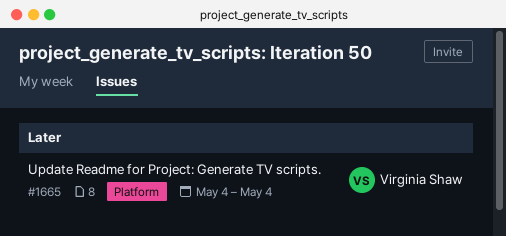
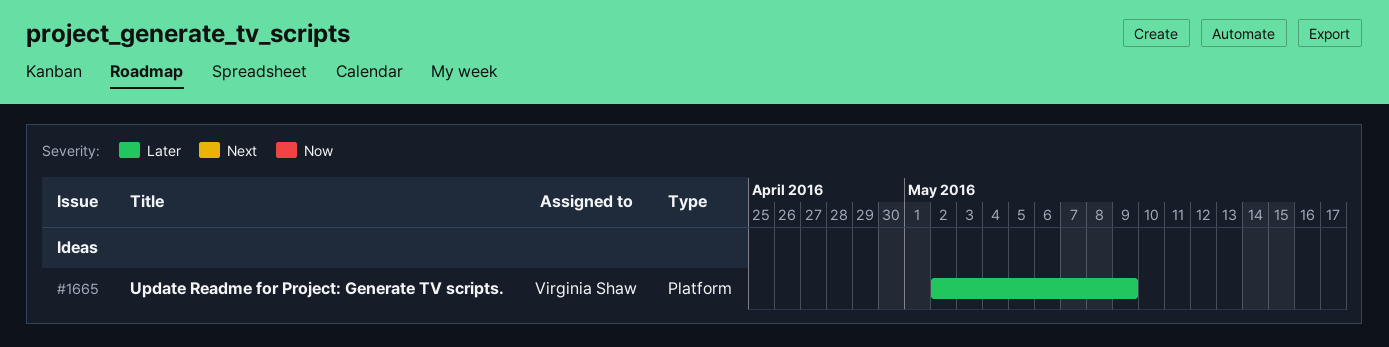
#1665, start: May 4 -> May 2
#1665, due: May 4 -> May 9

